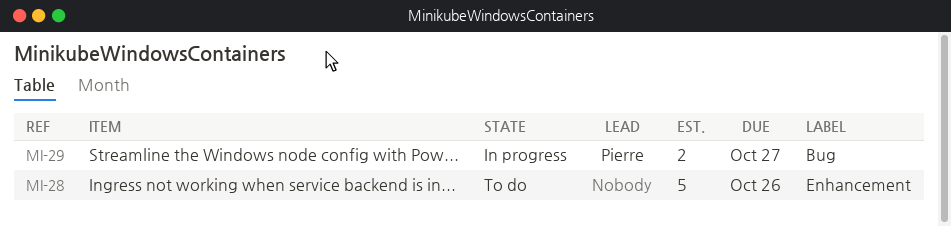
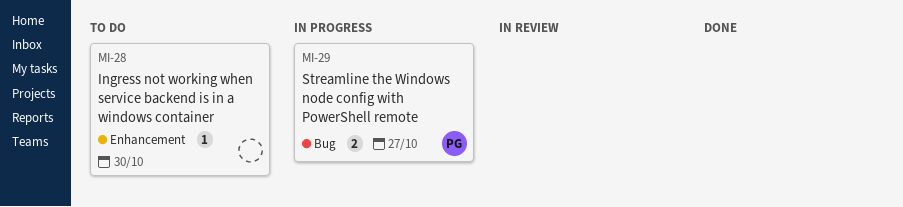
MI-28, estimate: 5 -> 1
MI-28, due: Oct 26 -> Oct 30

